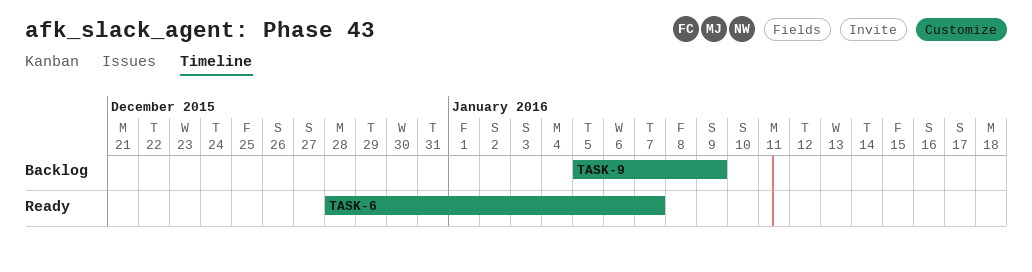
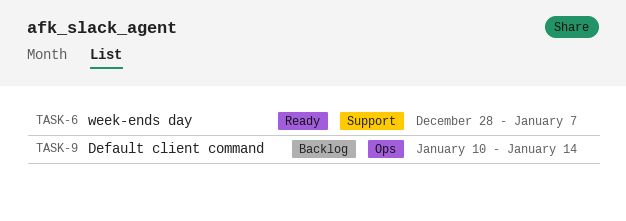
TASK-9, start: Jan 5 -> Jan 10
TASK-9, due: Jan 9 -> Jan 14

